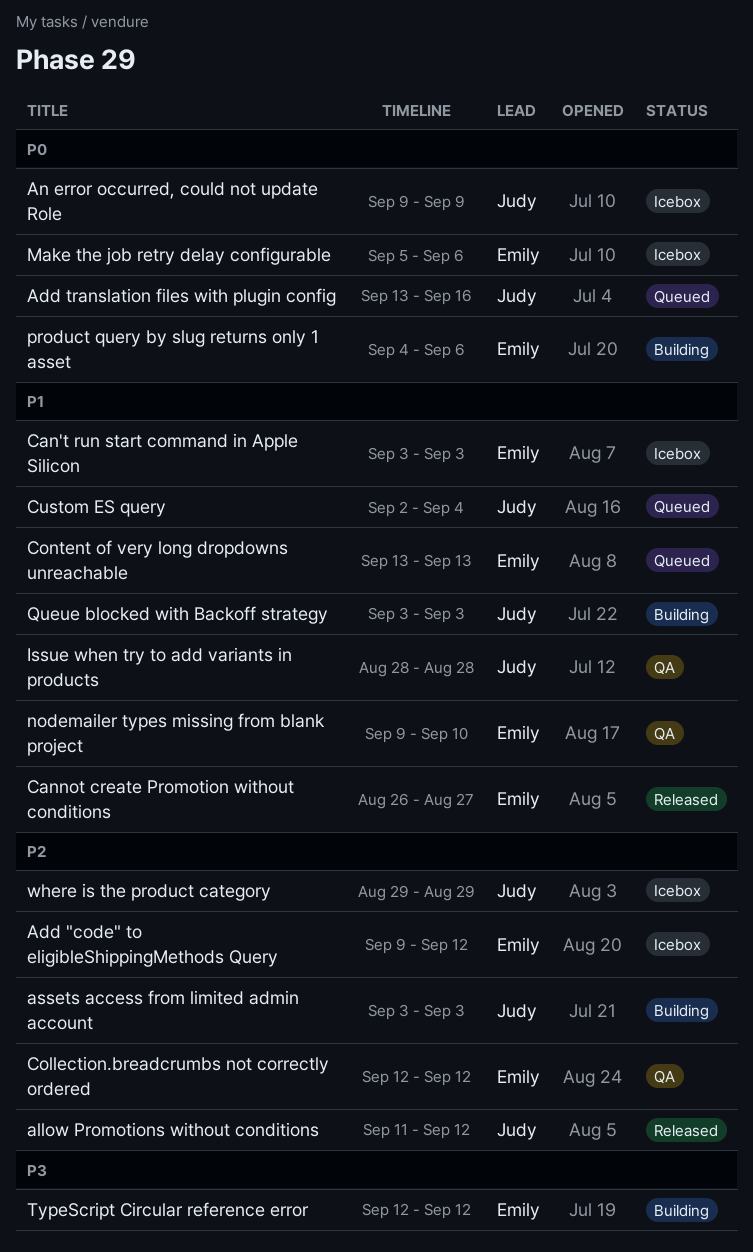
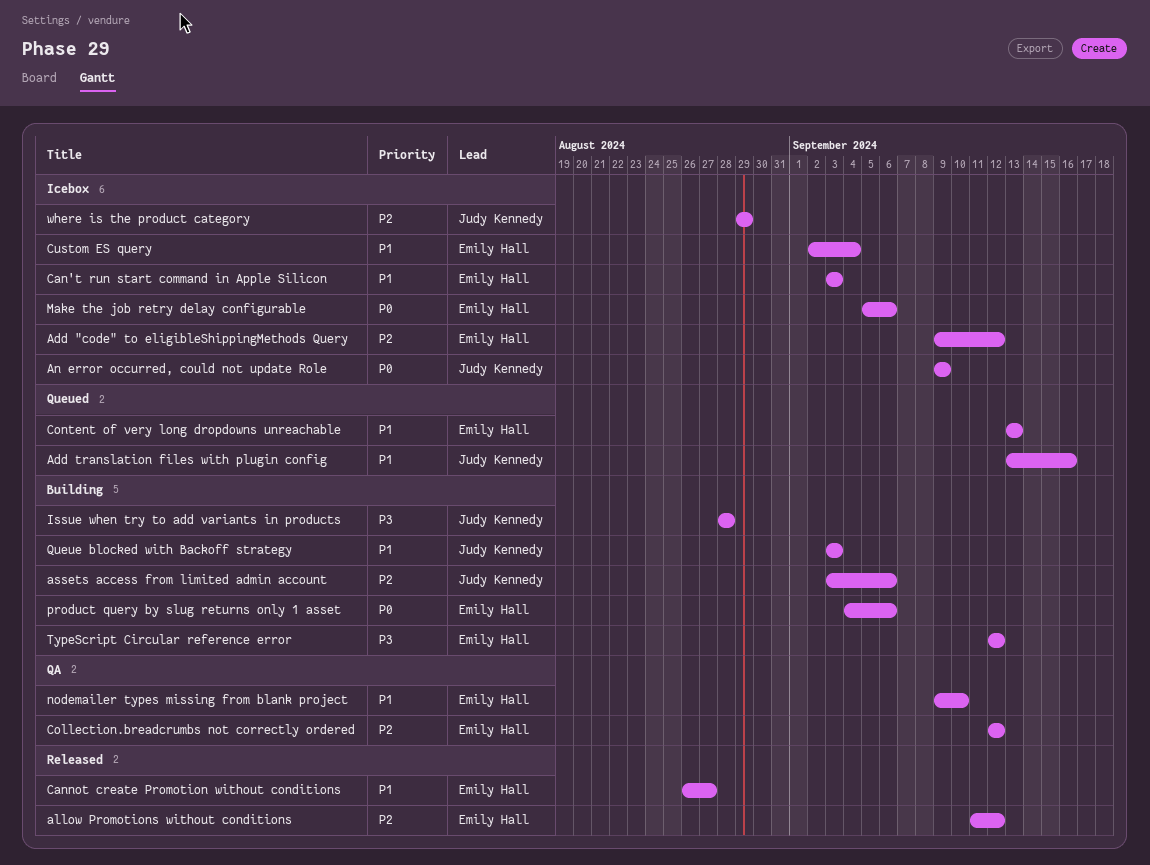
Add translation files with plugin config, priority: P0 -> P1
allow Promotions without conditions, owner: Judy Kennedy -> Emily Hall
assets access from limited admin account, due: Sep 3 -> Sep 6
Custom ES query, status: Queued -> Icebox
Custom ES query, owner: Judy Kennedy -> Emily Hall
Issue when try to add variants in products, status: QA -> Building
Issue when try to add variants in products, priority: P1 -> P3

